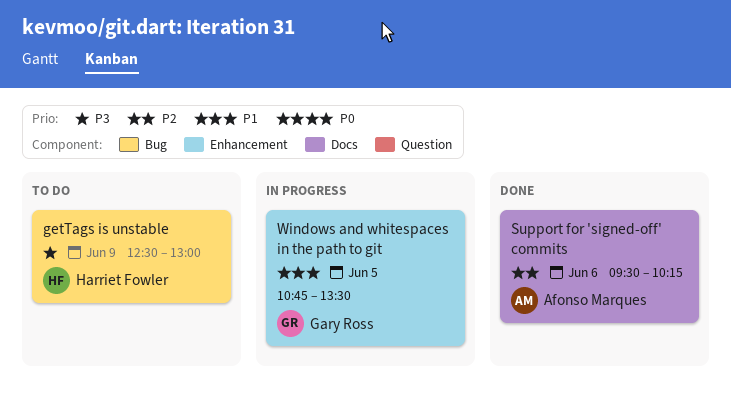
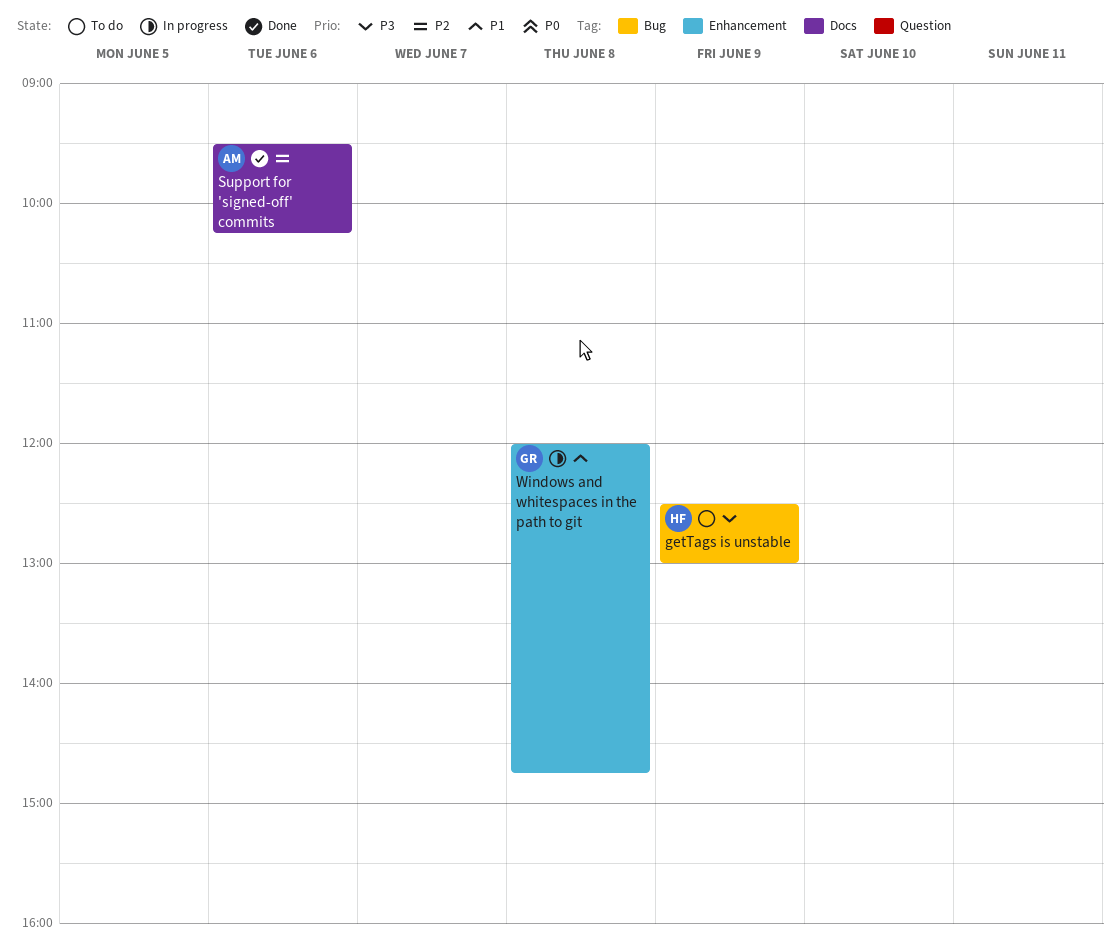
Windows and whitespaces in the path to git, day: Jun 5 -> Jun 8
Windows and whitespaces in the path to git, begins: 10:45 -> 12:00
Windows and whitespaces in the path to git, ends: 13:30 -> 14:45

